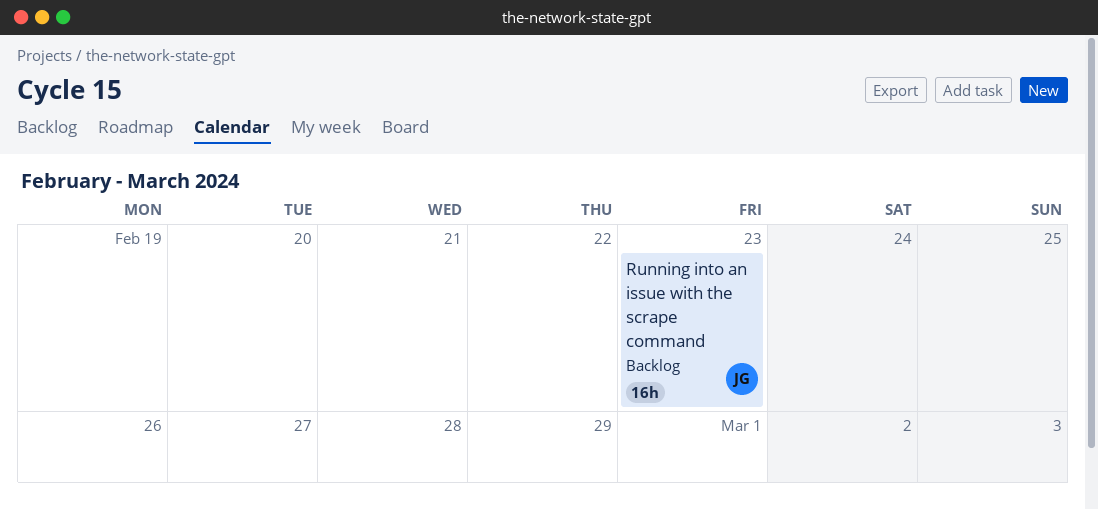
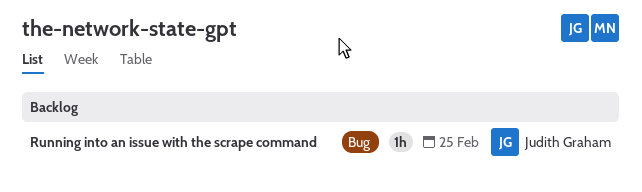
Running into an issue with the scrape command, estimate: 16h -> 1h
Running into an issue with the scrape command, due: Feb 23 -> Feb 25

